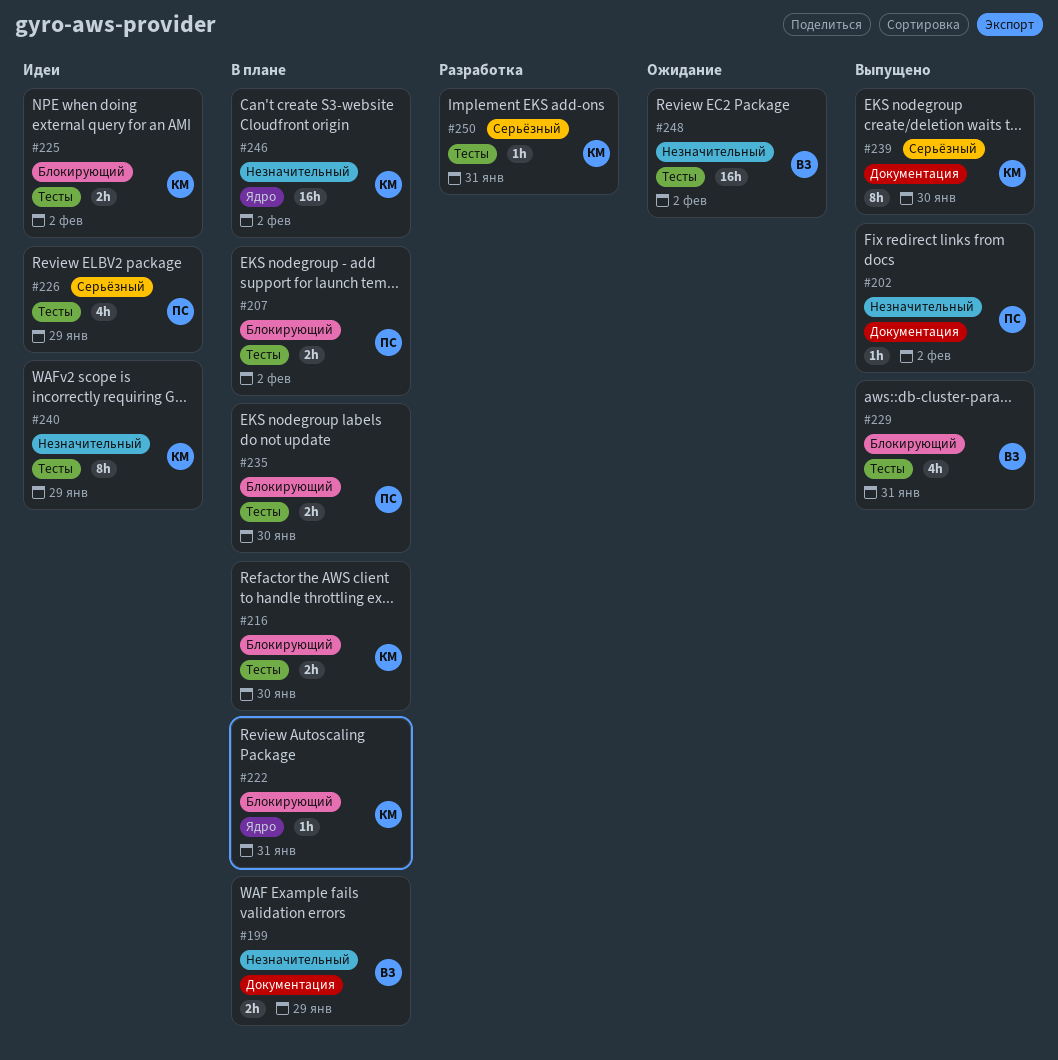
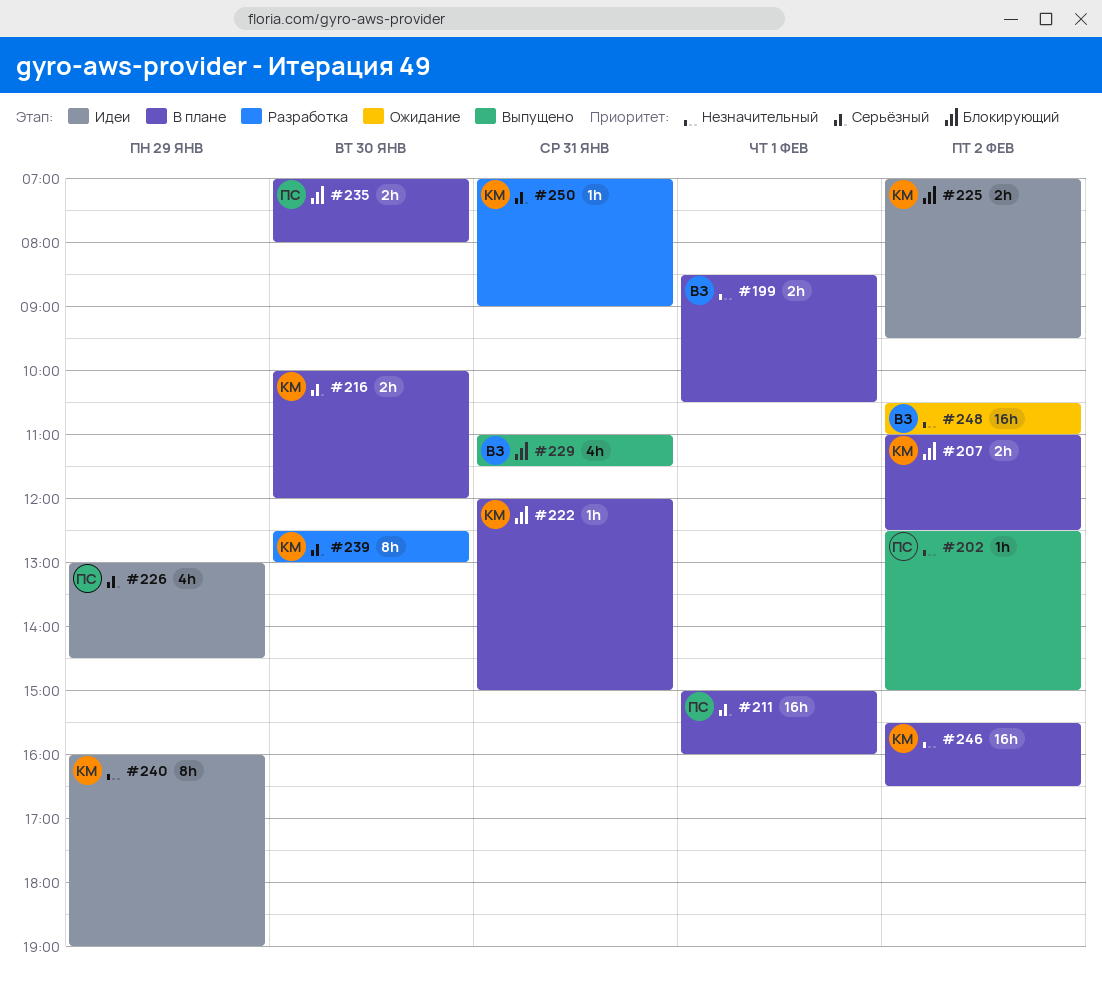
#199, day: Jan 29 -> Feb 1
#207, owner: ПС -> КМ
#211: none -> present
#216, priority: Блокирующий -> Серьёзный
#239, status: Выпущено -> Разработка

